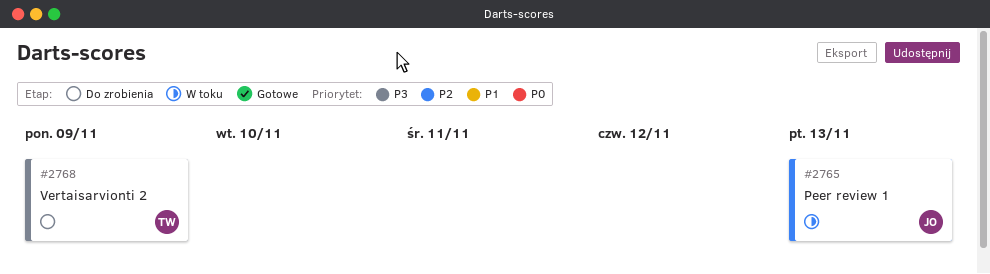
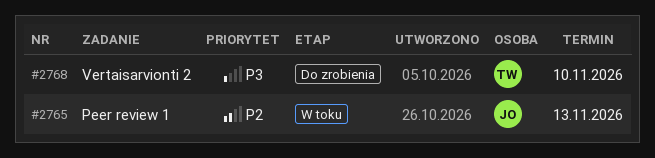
#2768, due: Nov 9 -> Nov 10

